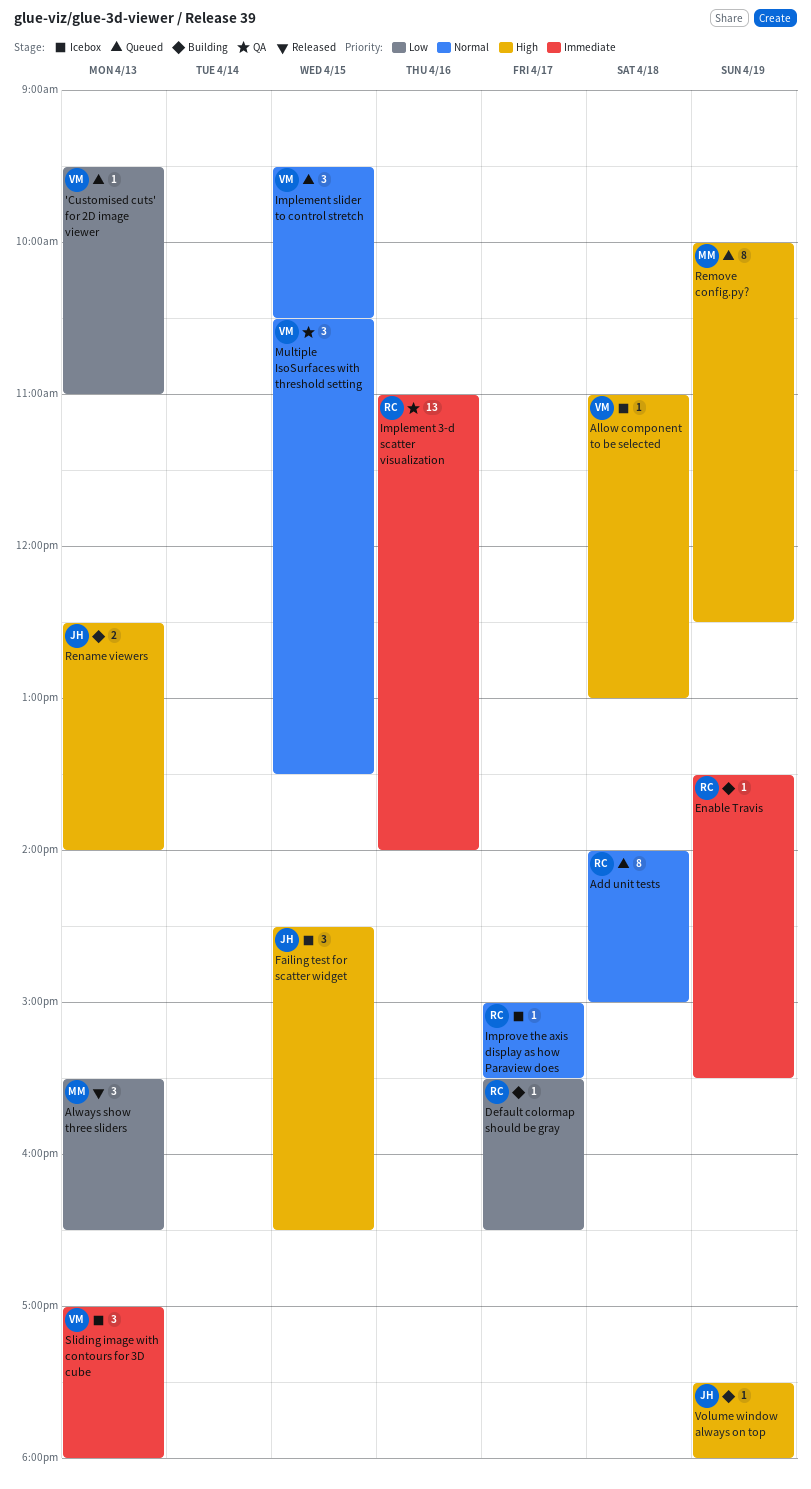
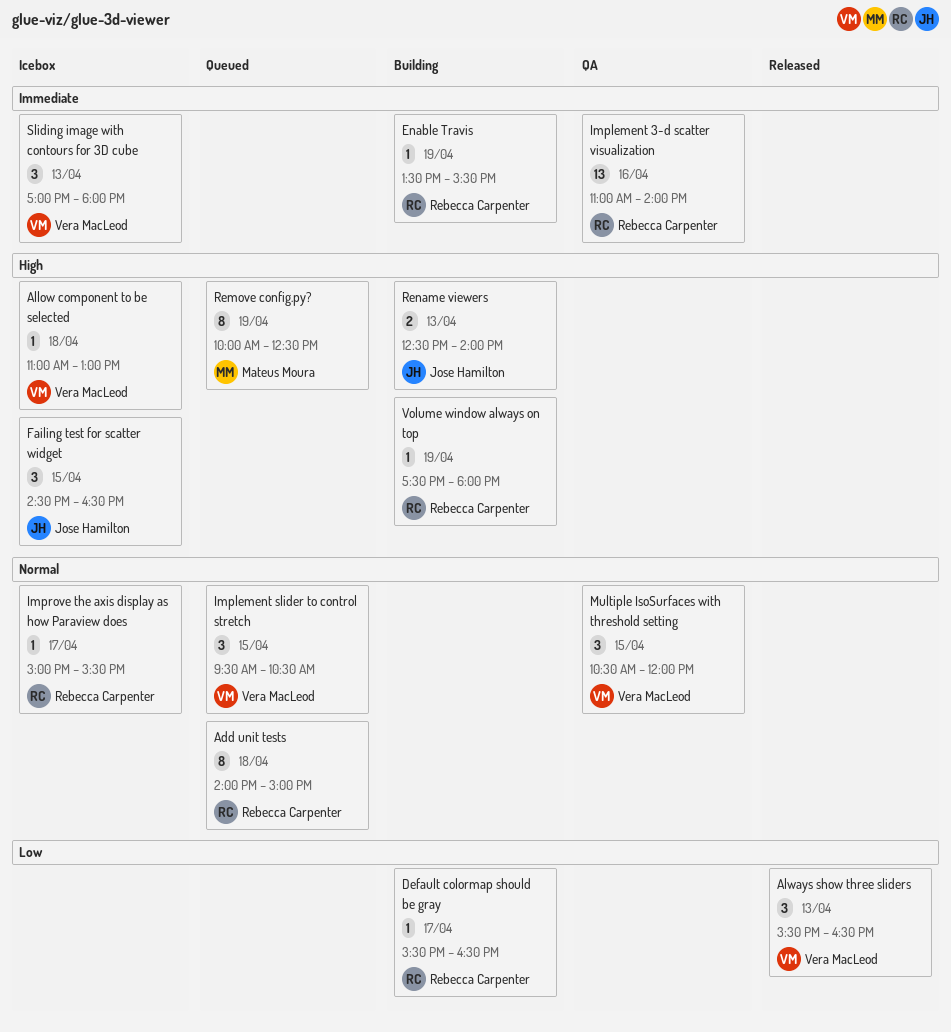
'Customised cuts' for 2D image viewer: present -> none
Always show three sliders, owner: Mateus Moura -> Vera MacLeod
Multiple IsoSurfaces with threshold setting, ends: 13:30 -> 12:00
Volume window always on top, owner: Jose Hamilton -> Rebecca Carpenter

